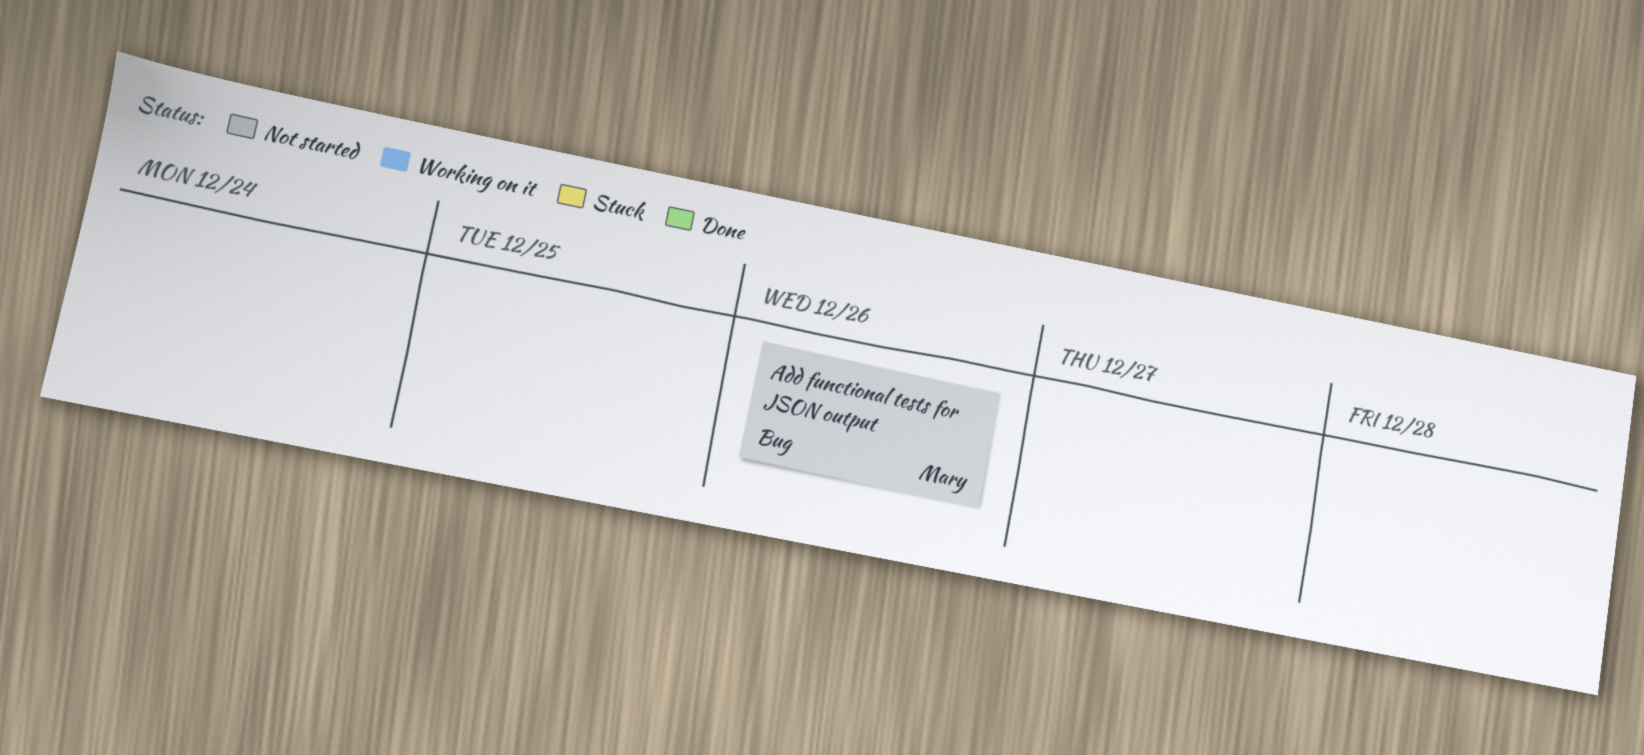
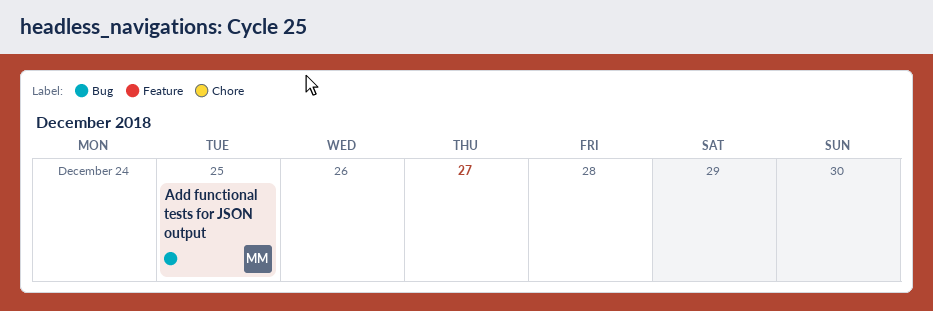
Add functional tests for JSON output, due: Dec 26 -> Dec 25

